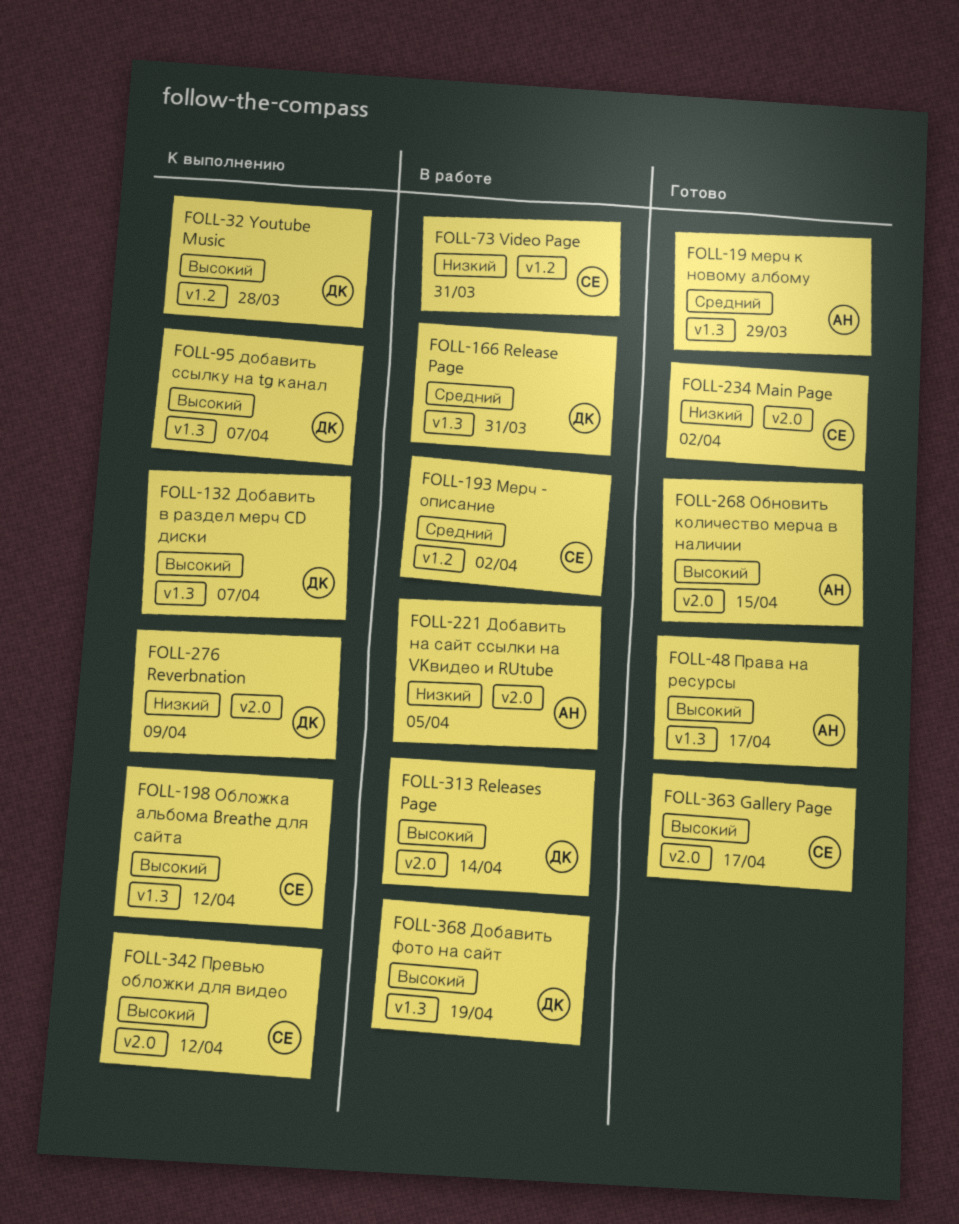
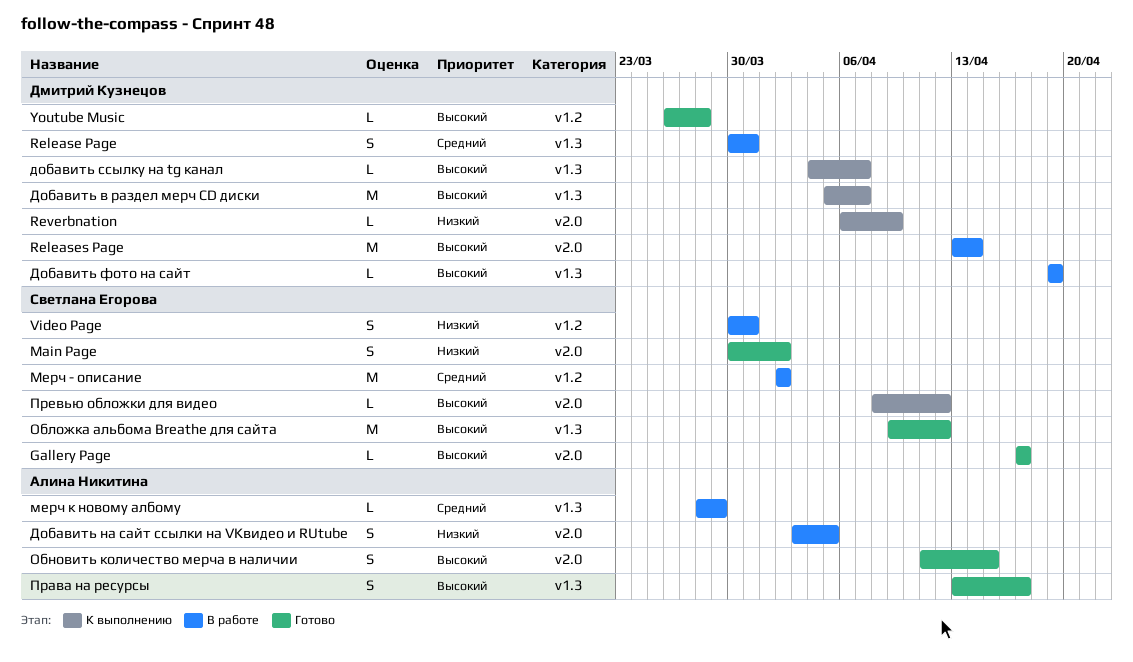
Youtube Music, status: К выполнению -> Готово
мерч к новому албому, status: Готово -> В работе
Обложка альбома Breathe для сайта, status: К выполнению -> Готово

